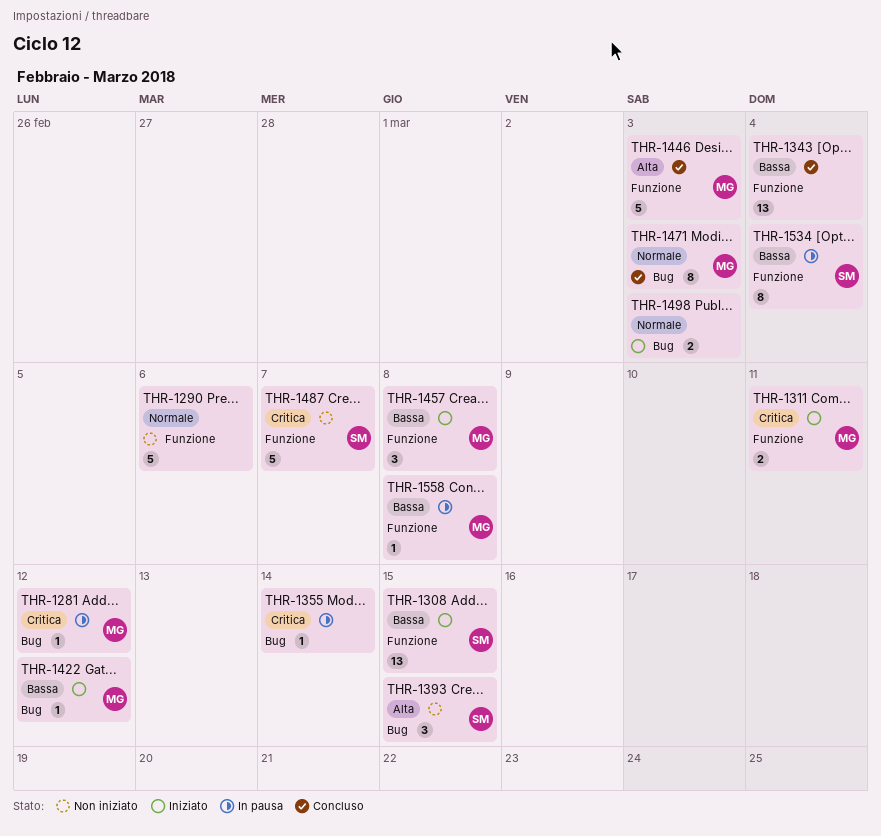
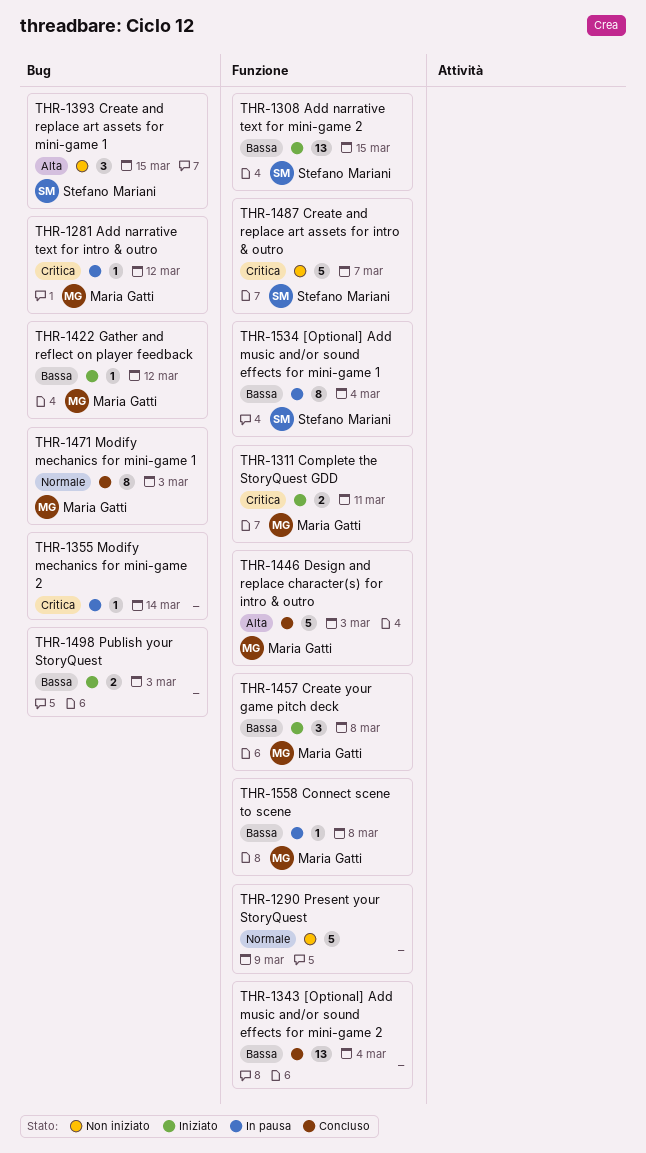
THR-1290, due: Mar 6 -> Mar 9
THR-1498, priority: Normale -> Bassa

